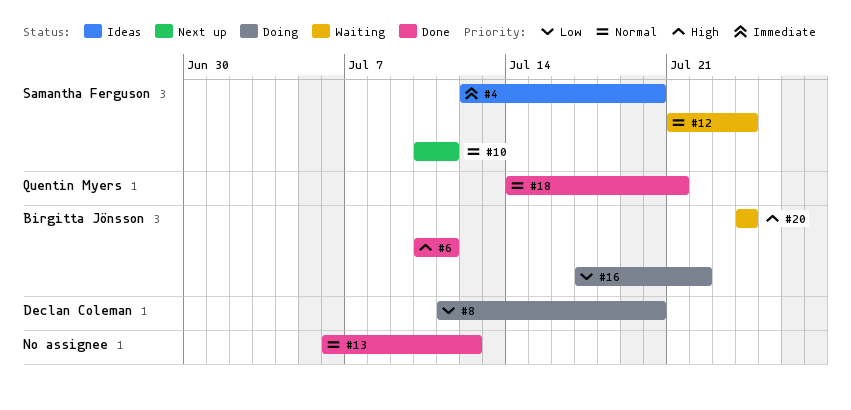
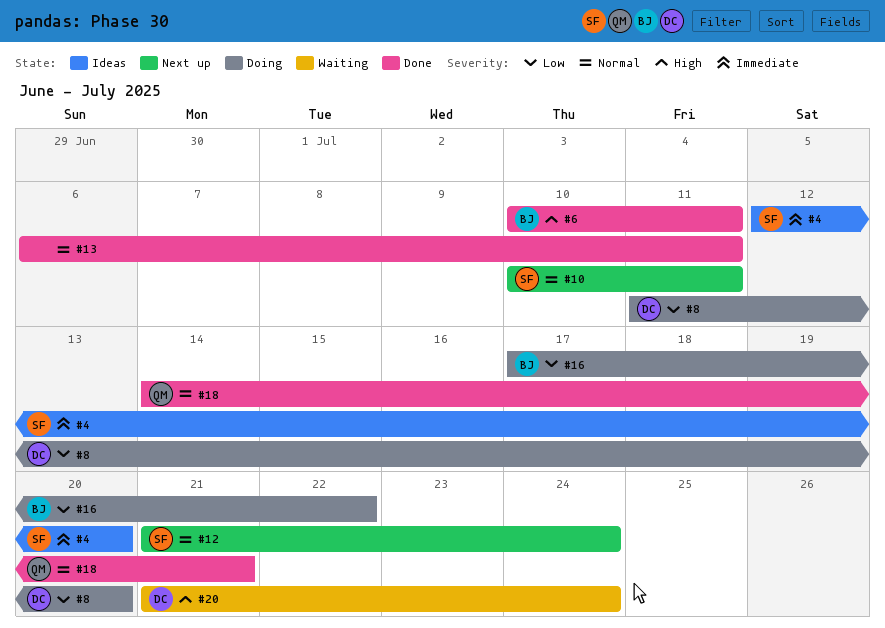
#12, status: Waiting -> Next up
#13, due: Jul 12 -> Jul 11
#20, owner: Birgitta Jönsson -> Declan Coleman
#20, start: Jul 24 -> Jul 21

